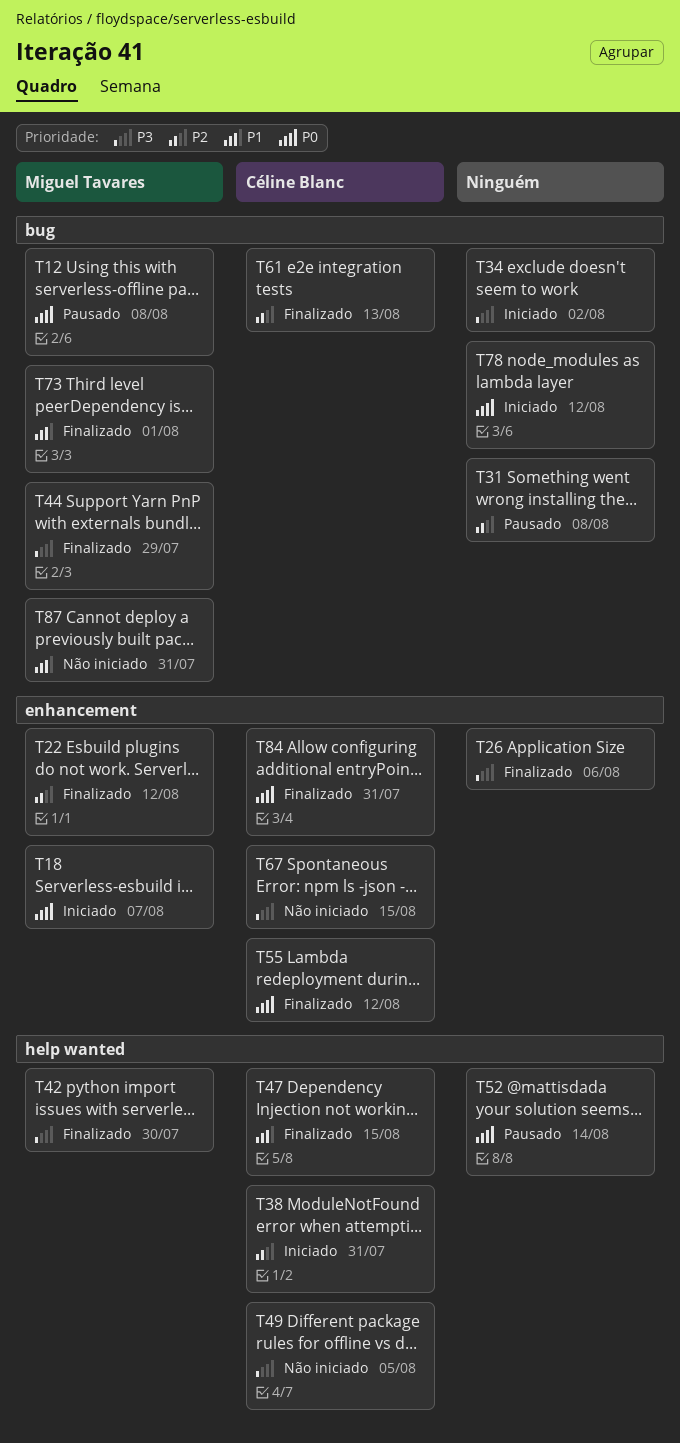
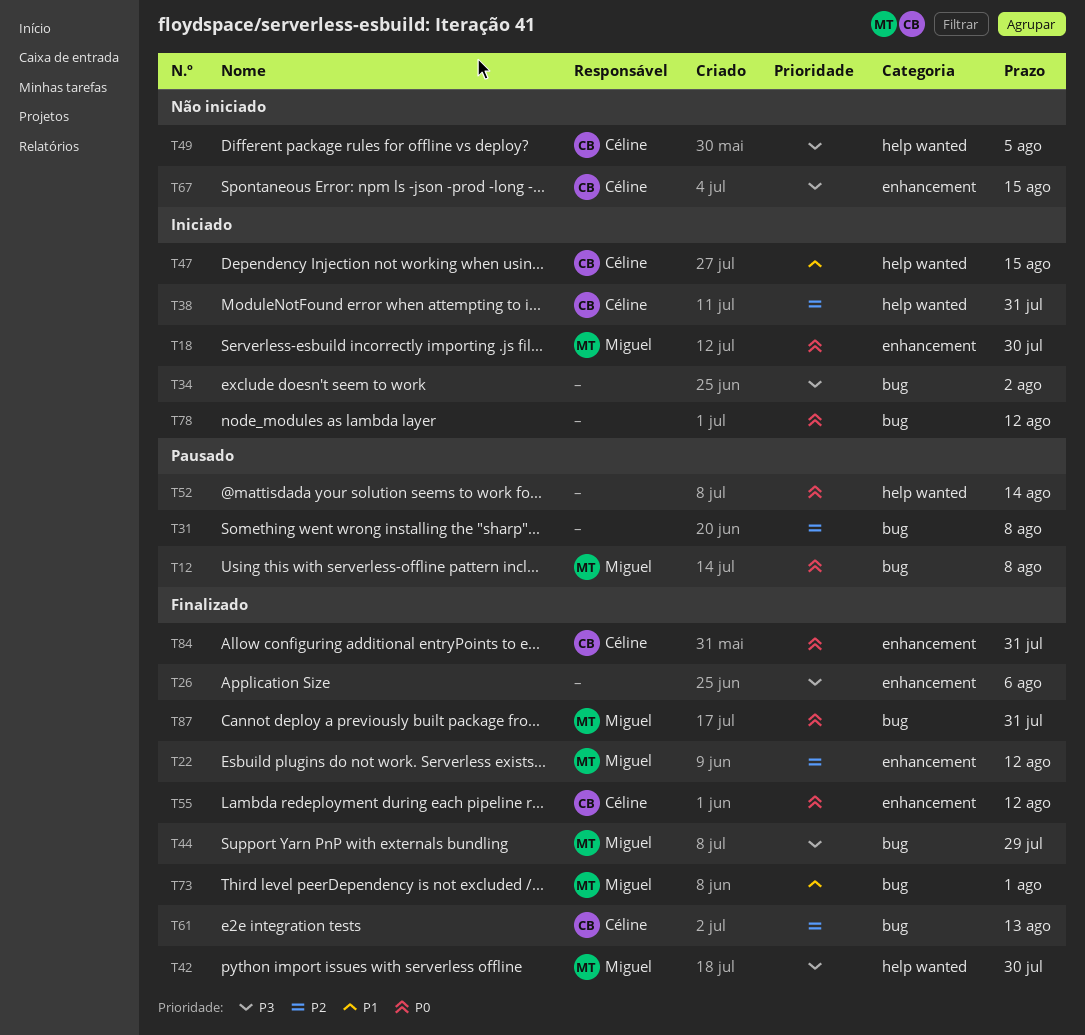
T18, due: Aug 7 -> Jul 30
T47, status: Finalizado -> Iniciado
T87, status: Não iniciado -> Finalizado
T87, priority: P1 -> P0

